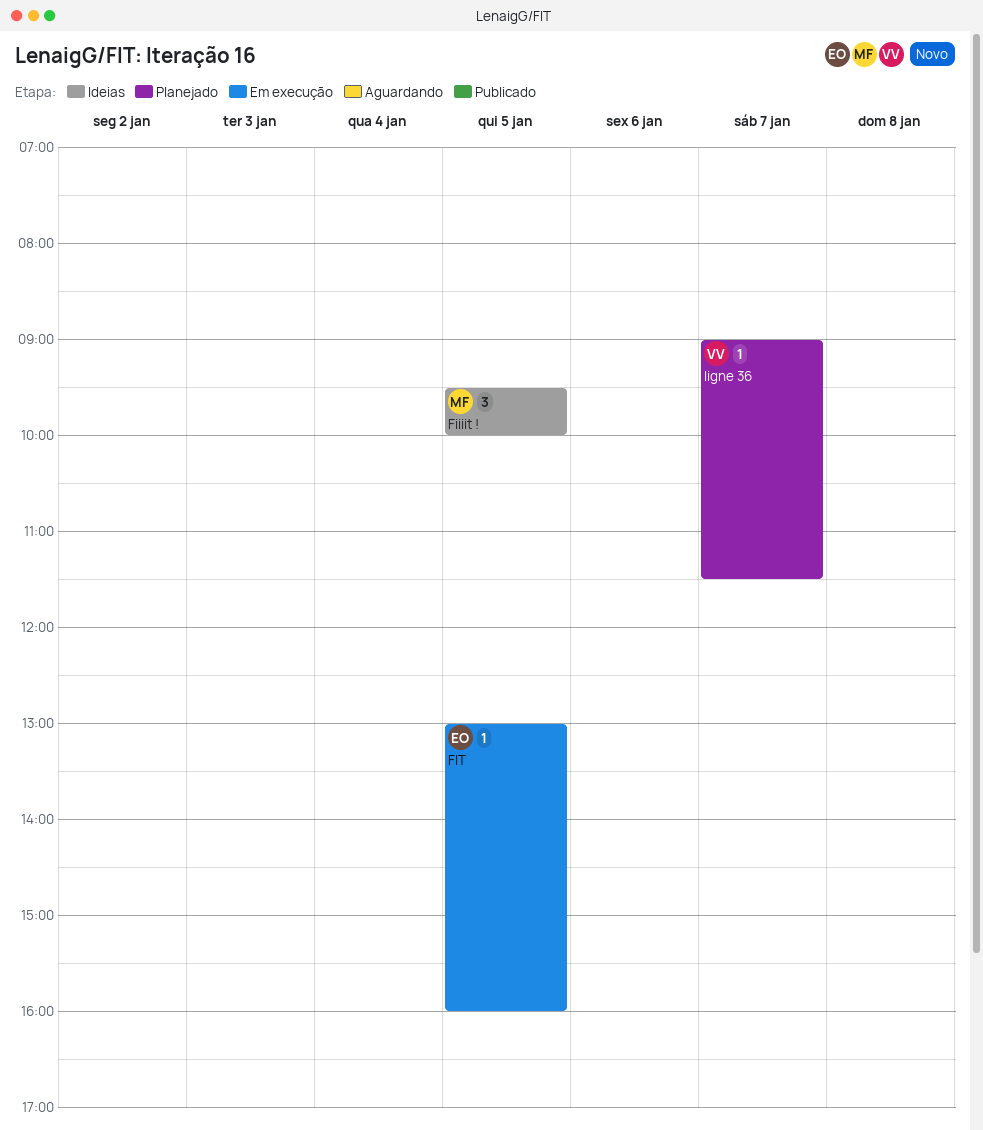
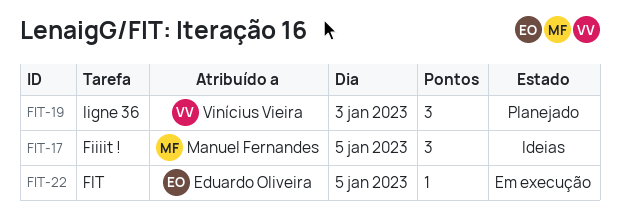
ligne 36, estimate: 1 -> 3
ligne 36, day: Jan 7 -> Jan 3

